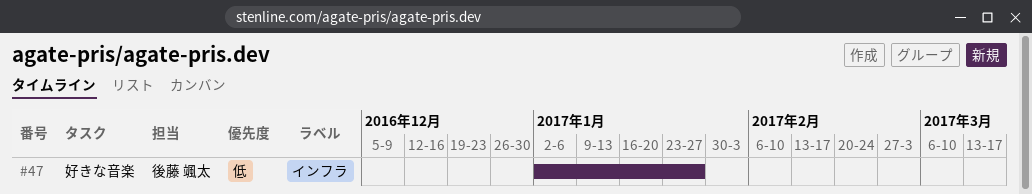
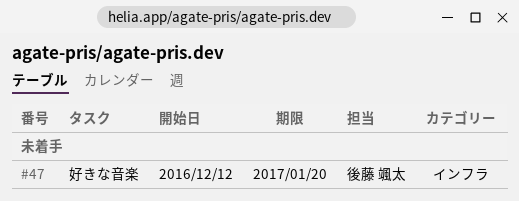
#47, start: Jan 2 -> Dec 12
#47, due: Jan 27 -> Jan 20

